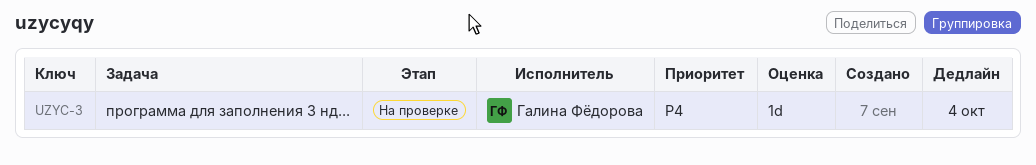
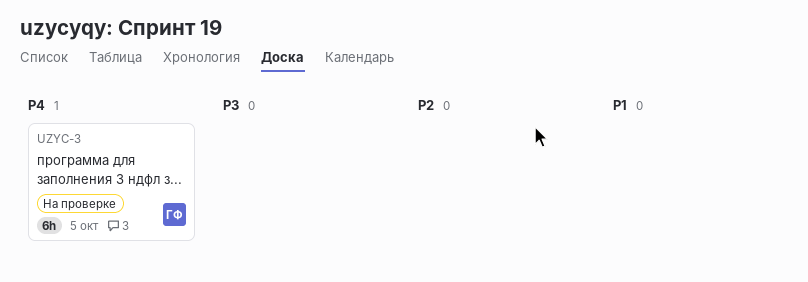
UZYC-3, estimate: 1d -> 6h
UZYC-3, due: Oct 4 -> Oct 5

